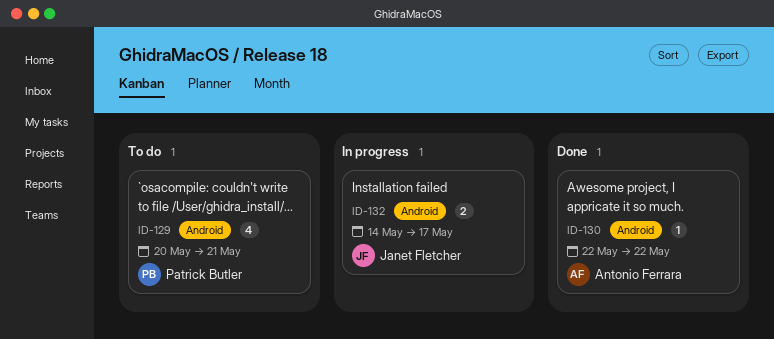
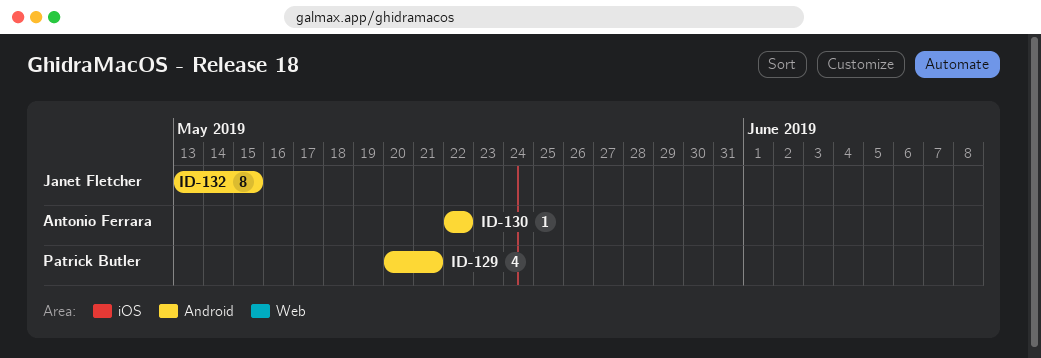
ID-132, estimate: 2 -> 8
ID-132, start: May 14 -> May 13
ID-132, due: May 17 -> May 15

